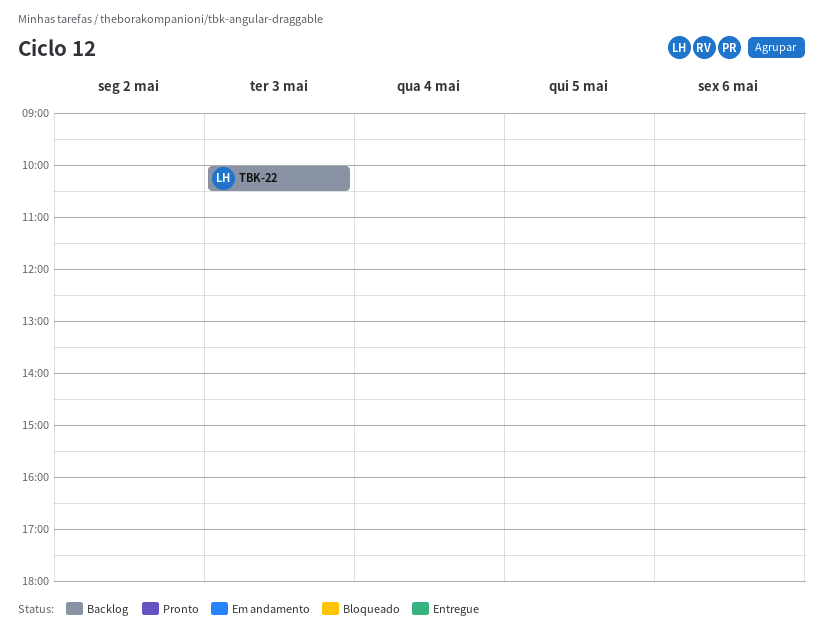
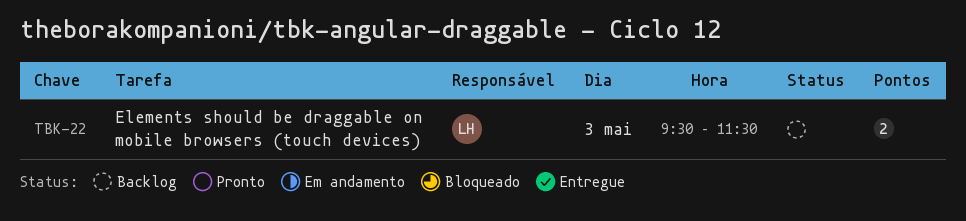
TBK-22, begins: 10:00 -> 09:30
TBK-22, ends: 10:30 -> 11:30

